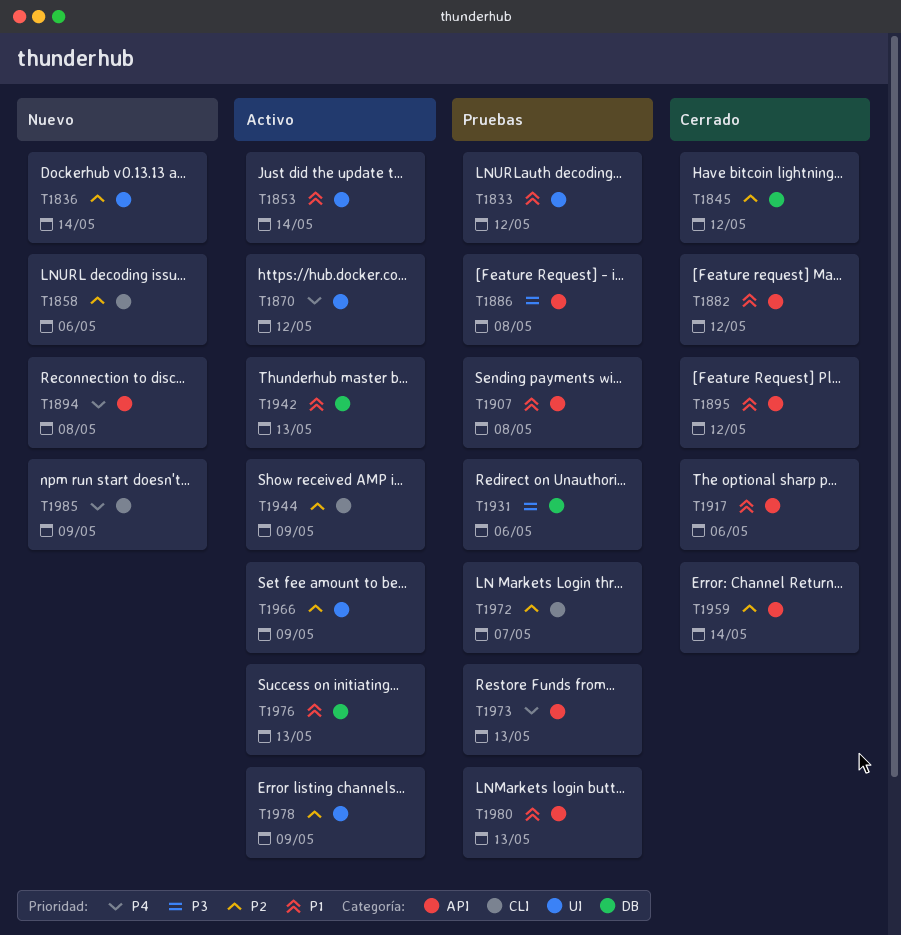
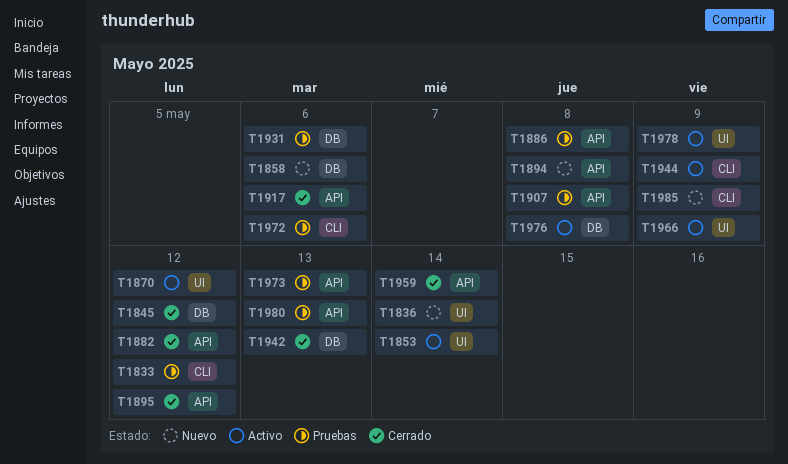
T1833, label: UI -> CLI
T1858, label: CLI -> DB
T1942, status: Activo -> Cerrado
T1972, due: May 7 -> May 6
T1976, due: May 13 -> May 8

